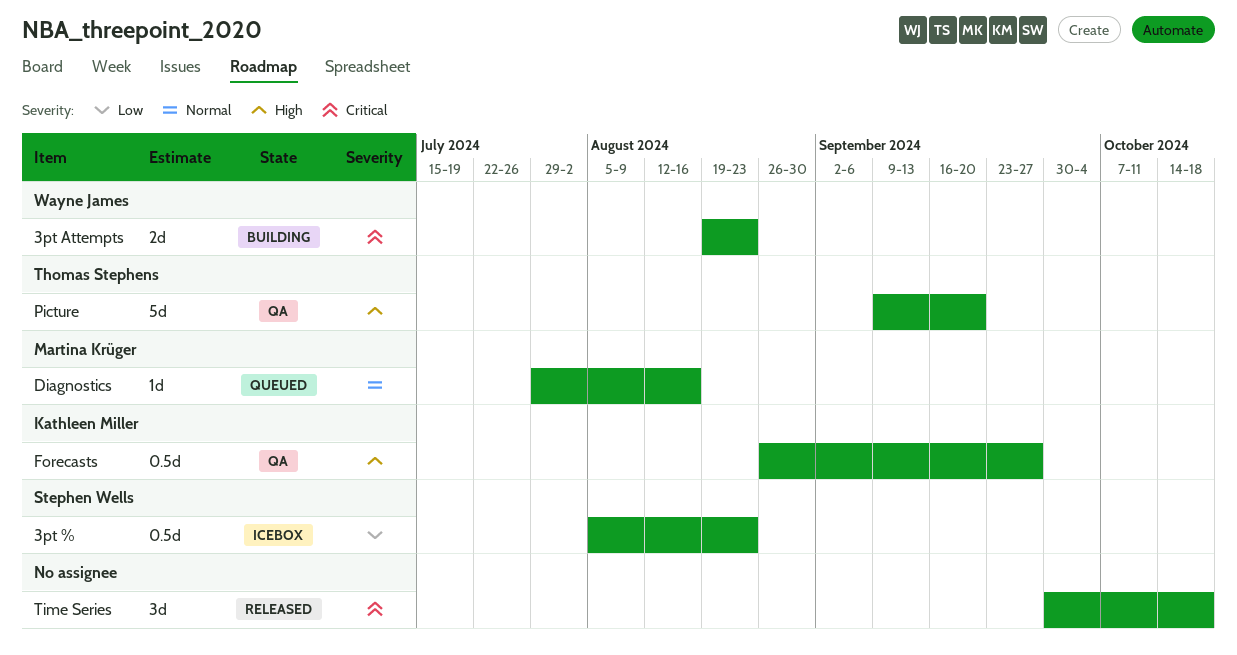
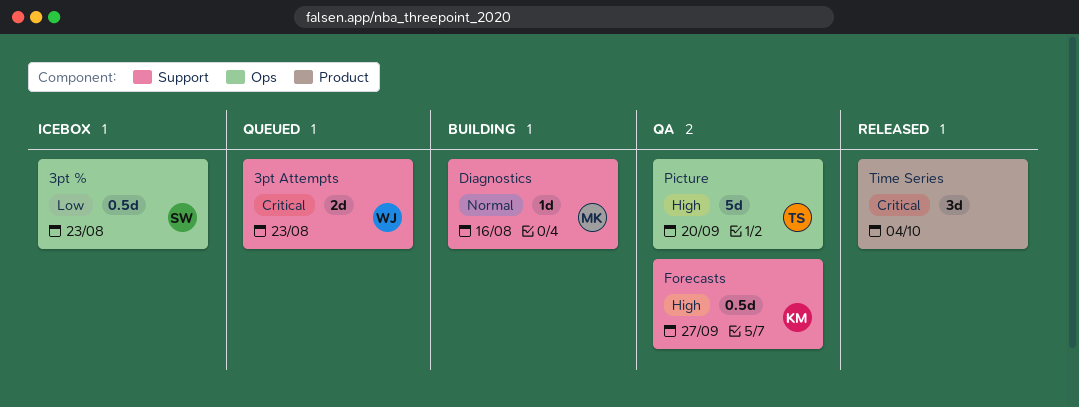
3pt Attempts, status: Building -> Queued
Diagnostics, status: Queued -> Building
Time Series, due: Oct 18 -> Oct 4

